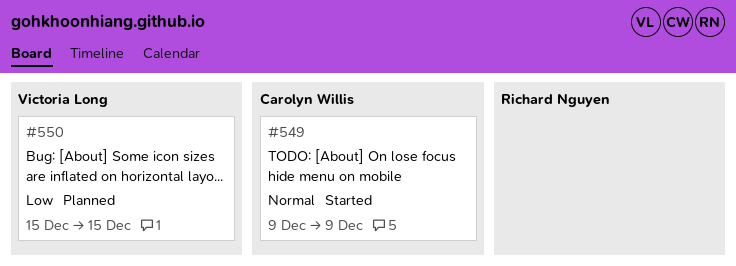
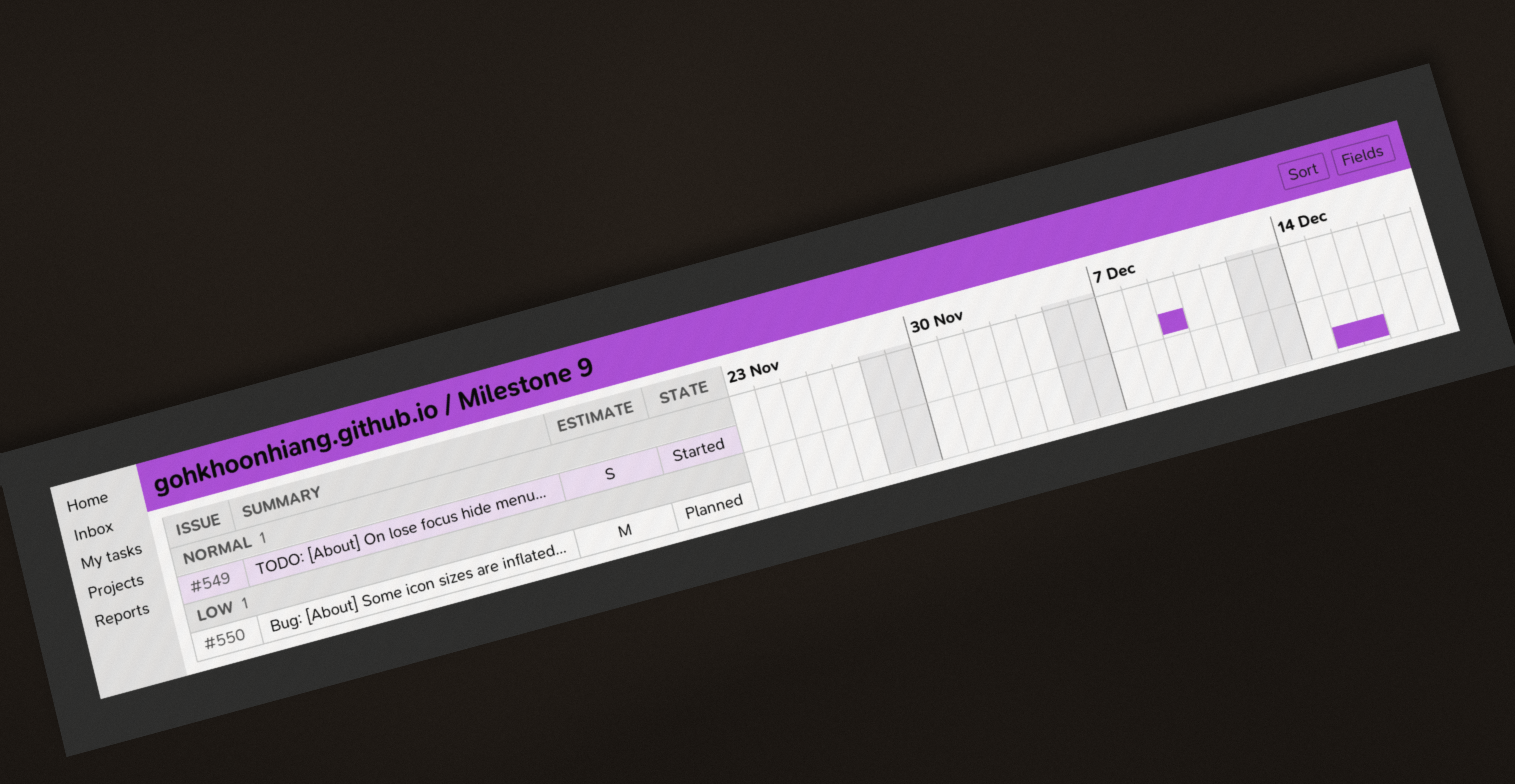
#550, due: Dec 15 -> Dec 16

